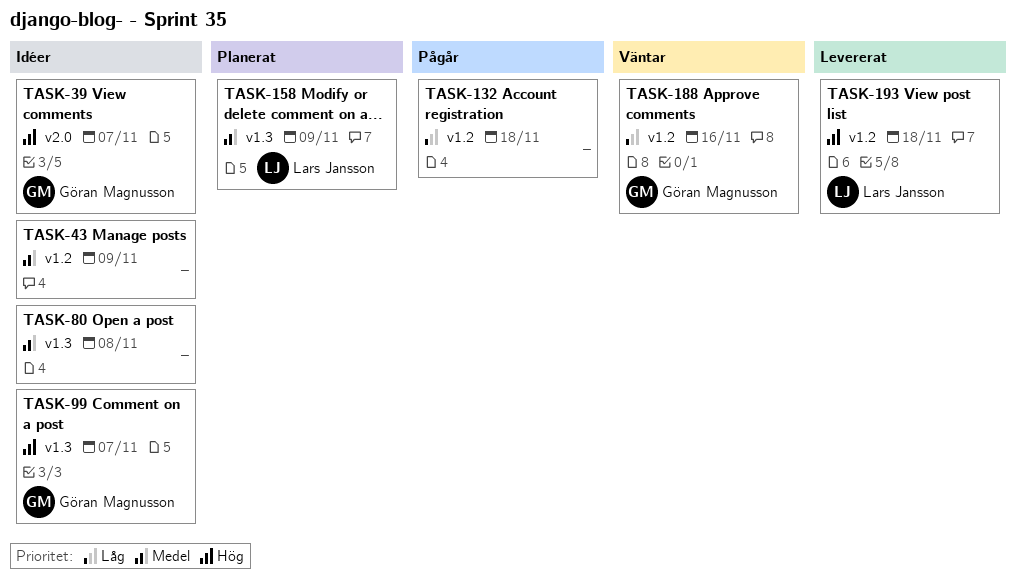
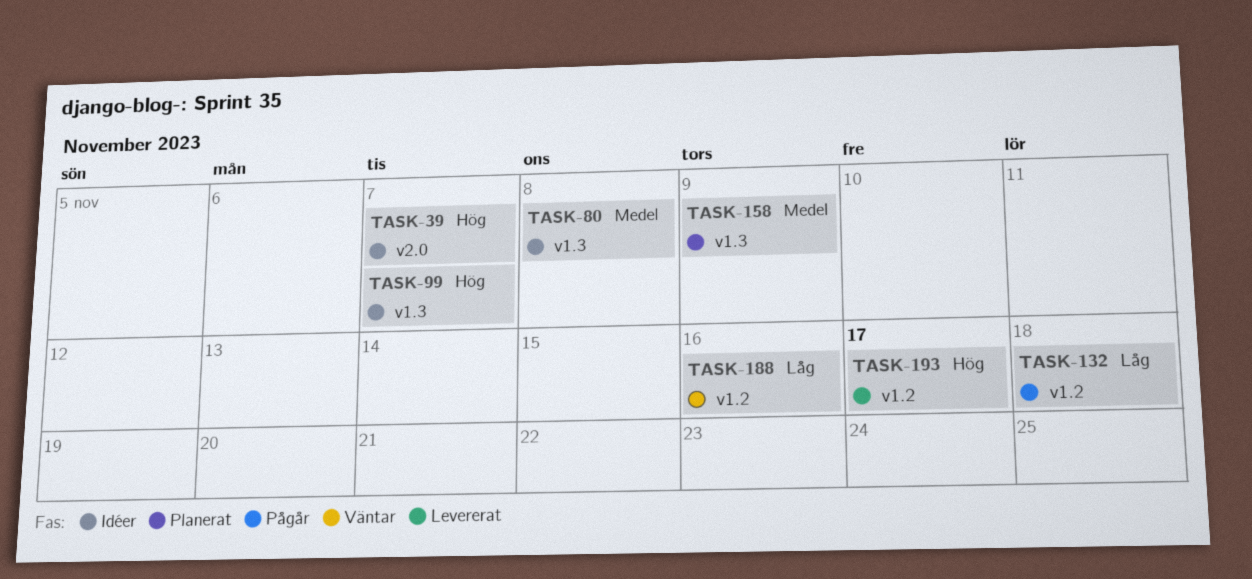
TASK-43: present -> none
TASK-193, due: Nov 18 -> Nov 17

